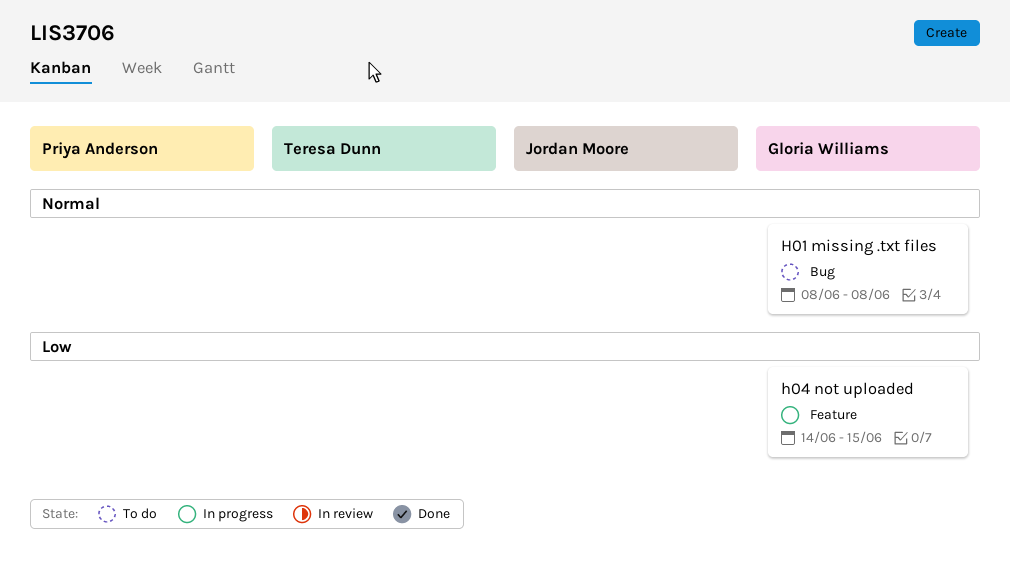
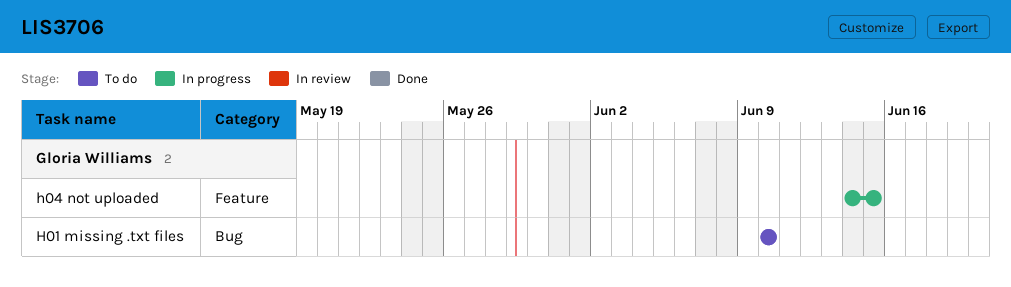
H01 missing .txt files, start: Jun 8 -> Jun 10
H01 missing .txt files, due: Jun 8 -> Jun 10

